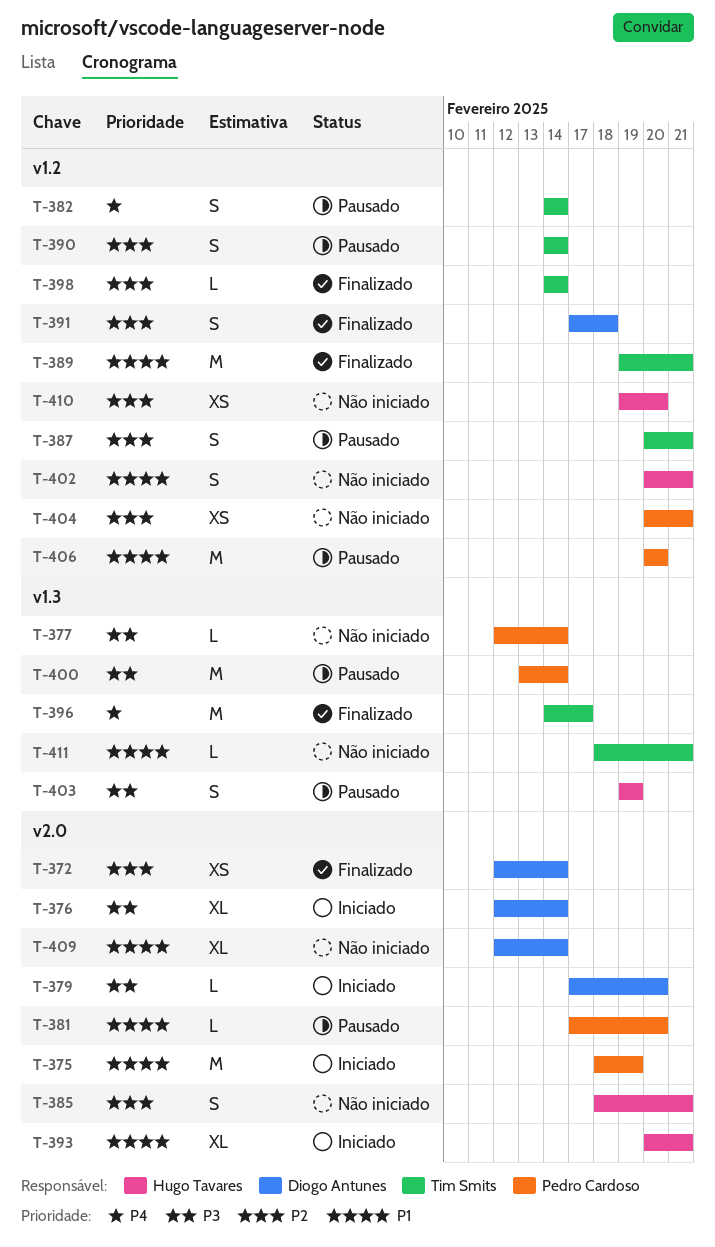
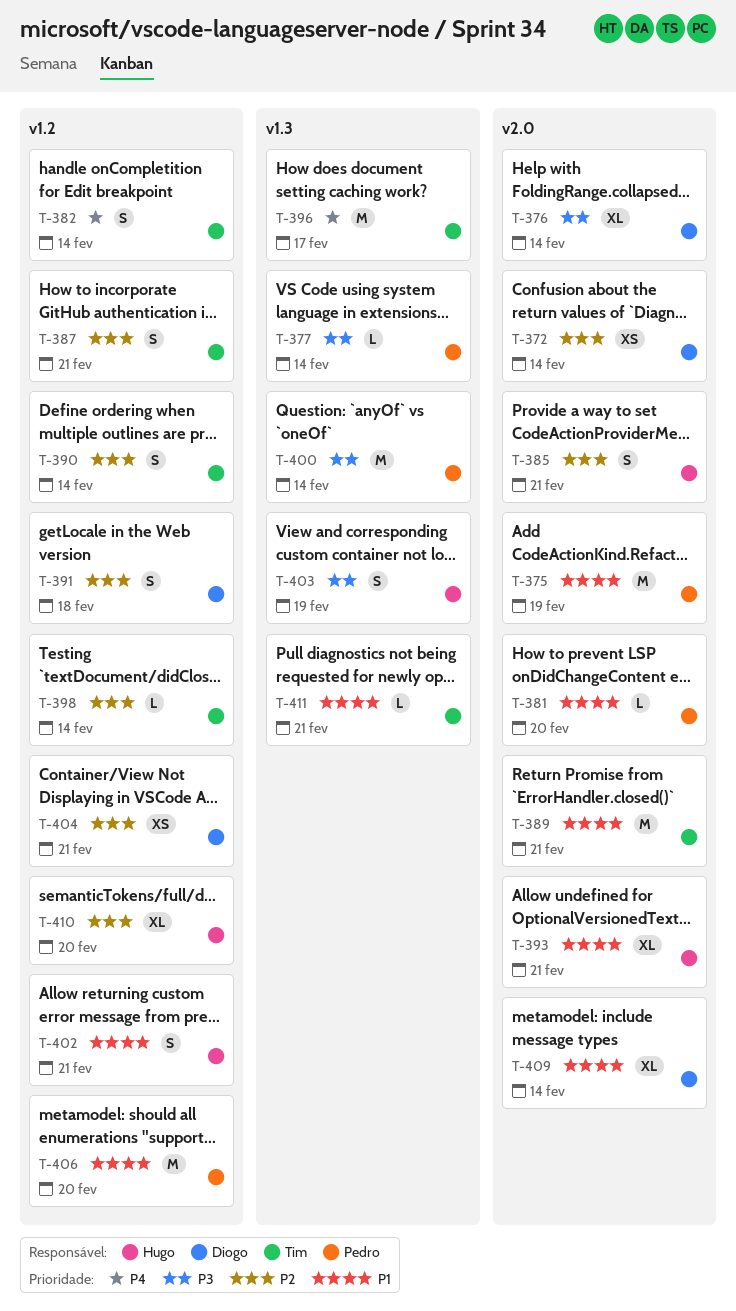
T-379: present -> none
T-389, label: v1.2 -> v2.0
T-404, owner: Pedro Cardoso -> Diogo Antunes
T-410, estimate: XS -> XL

